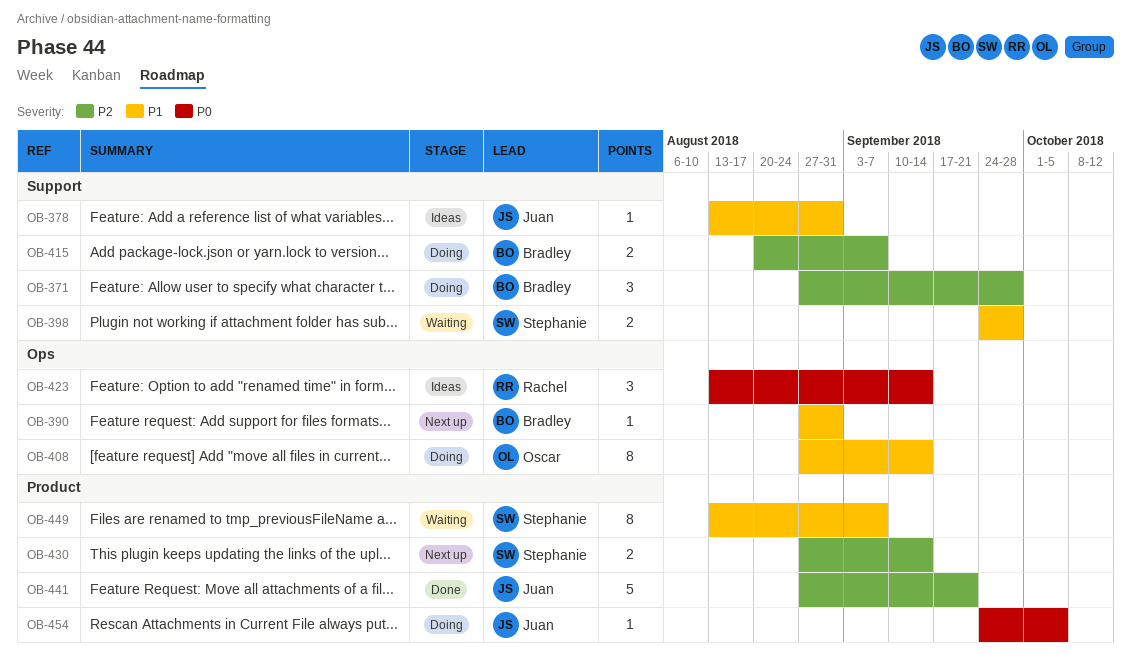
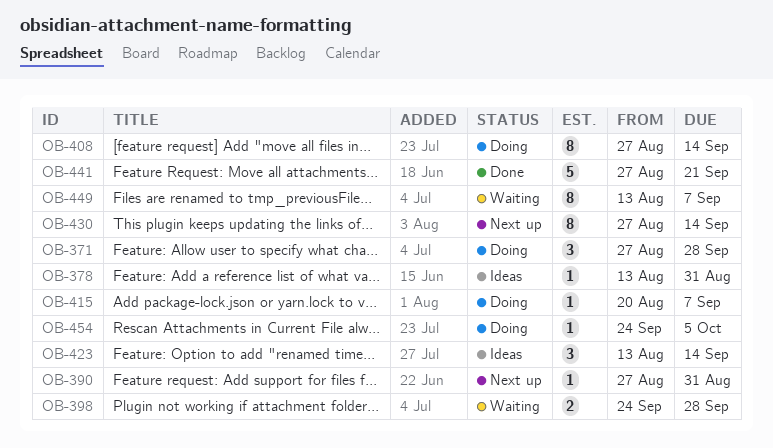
OB-415, estimate: 2 -> 1
OB-430, estimate: 2 -> 8

